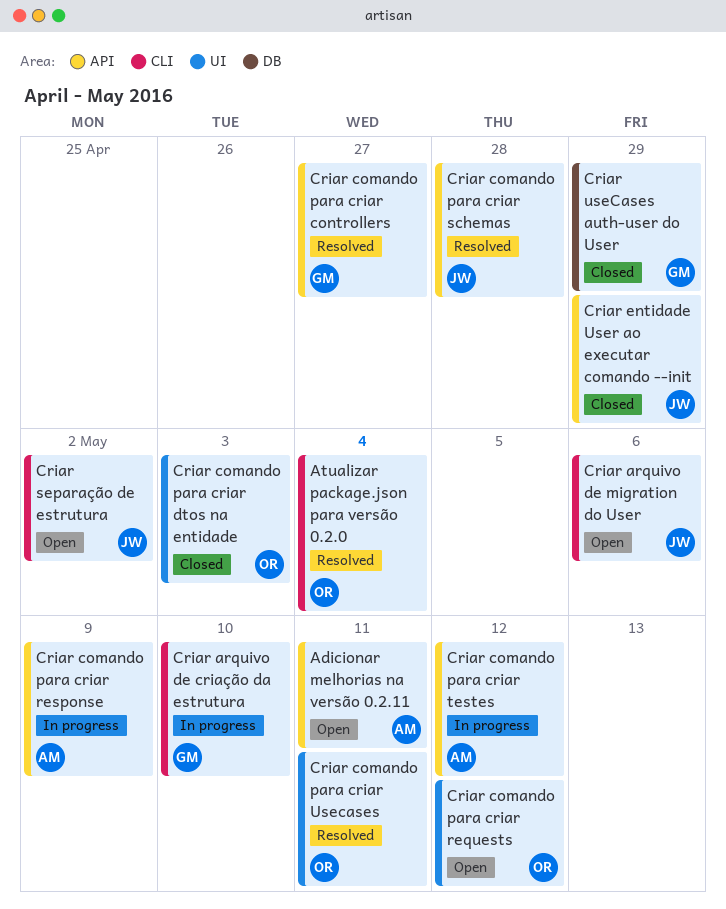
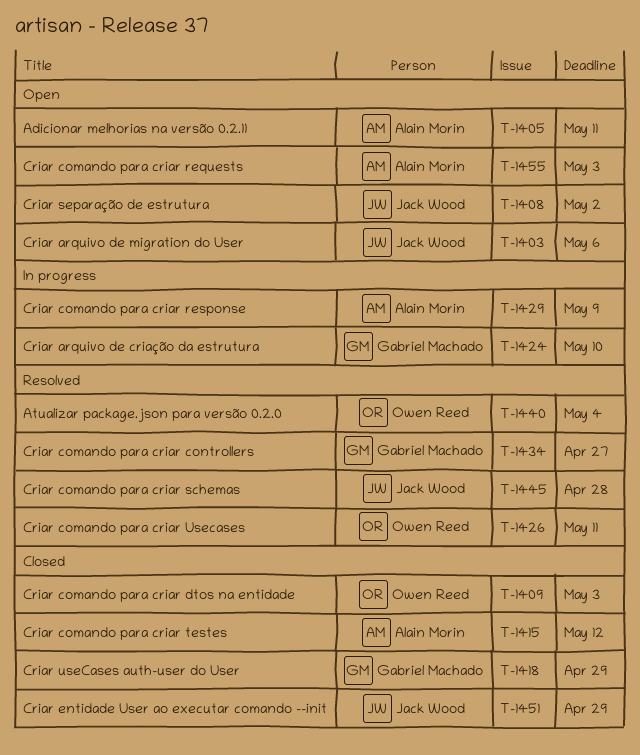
Criar comando para criar requests, owner: Owen Reed -> Alain Morin
Criar comando para criar requests, due: May 12 -> May 3
Criar comando para criar testes, status: In progress -> Closed

